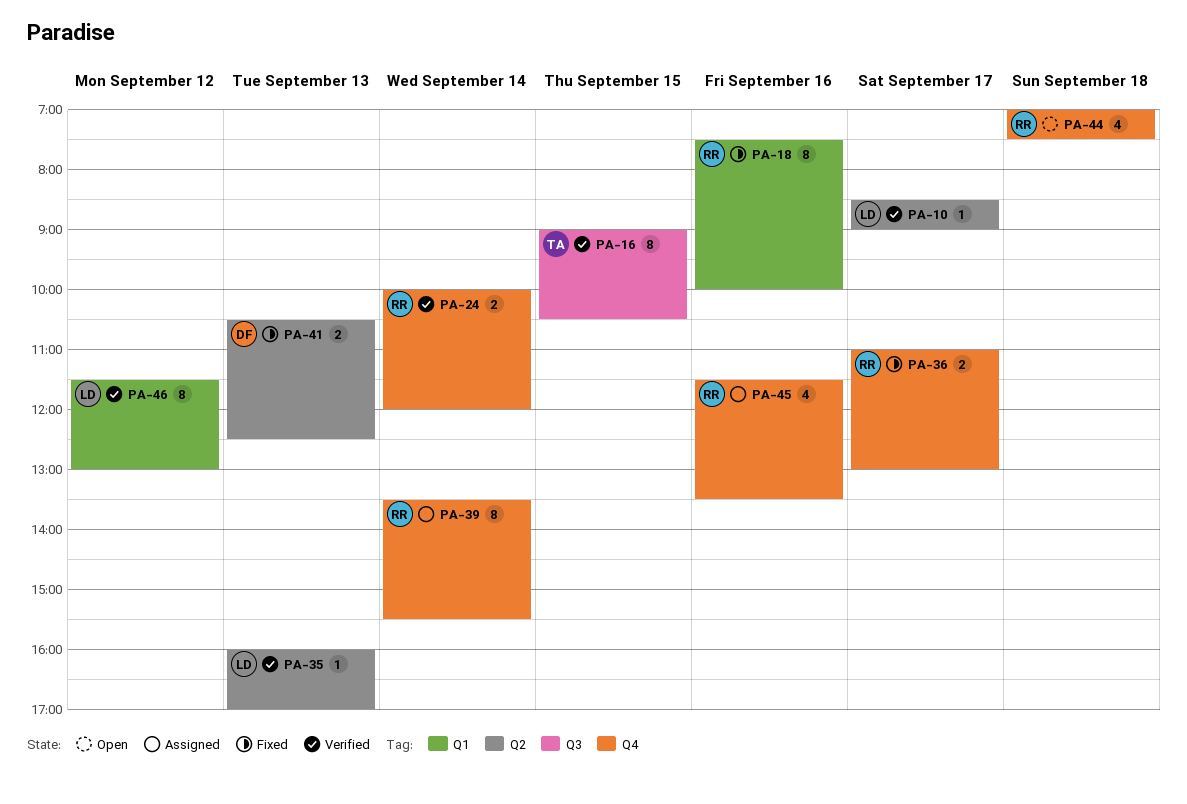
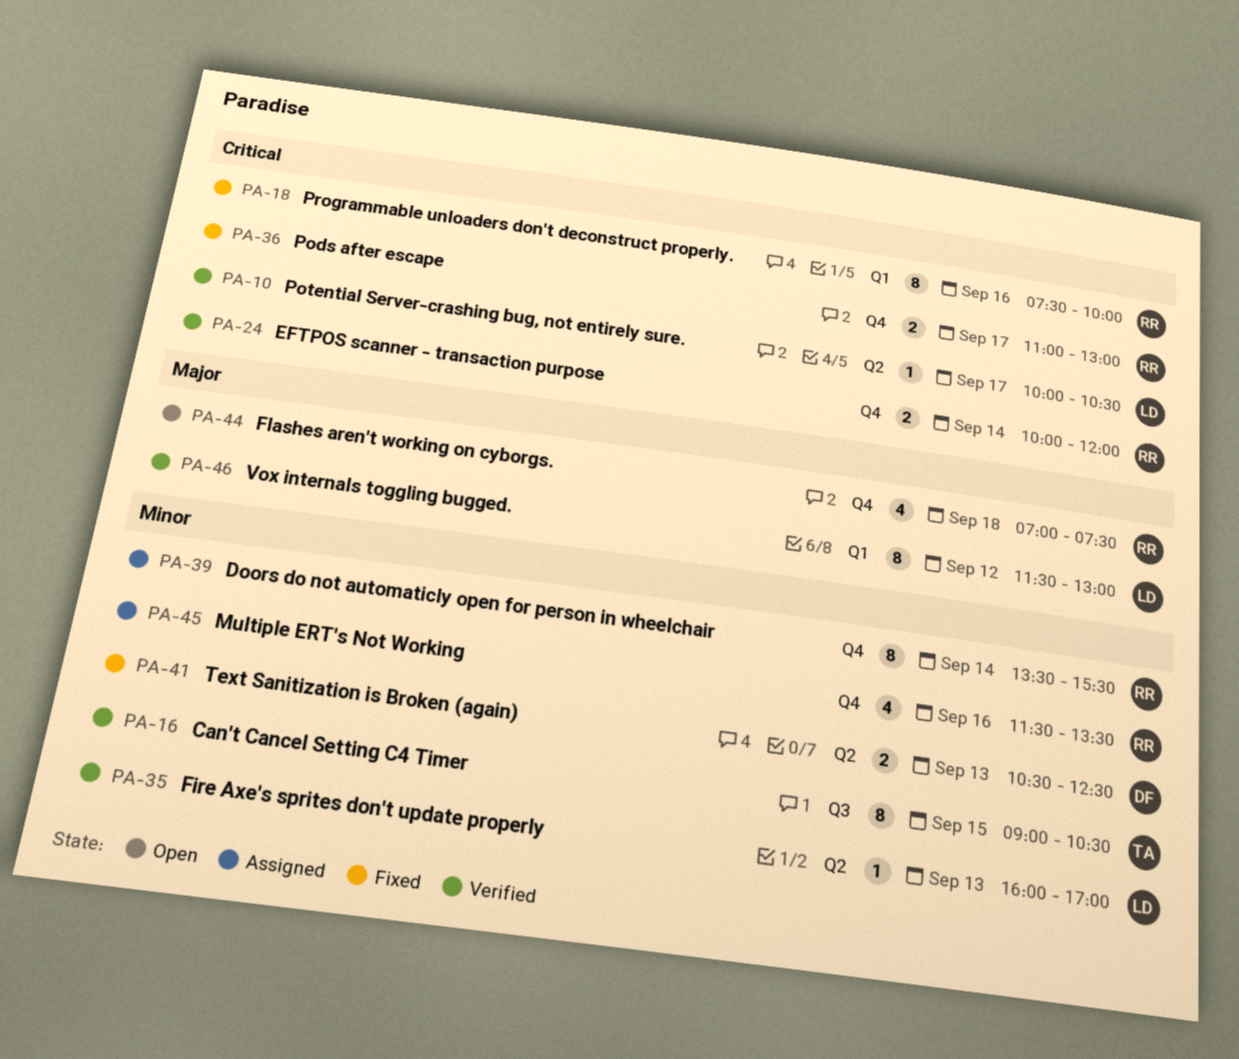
PA-10, begins: 08:30 -> 10:00
PA-10, ends: 09:00 -> 10:30

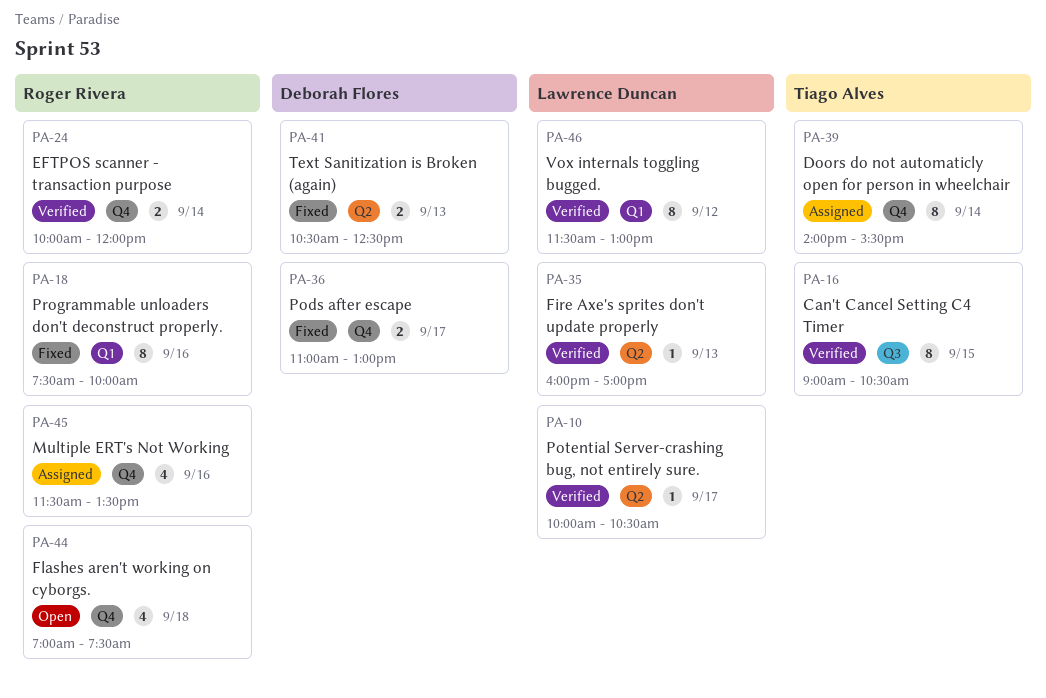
PA-36, owner: Roger Rivera -> Deborah Flores
PA-39, owner: Roger Rivera -> Tiago Alves
PA-39, begins: 13:30 -> 14:00

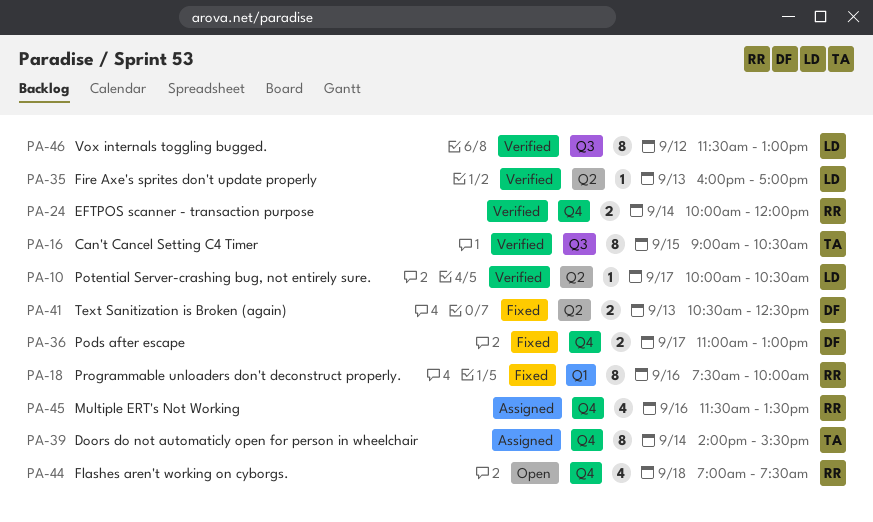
PA-46, label: Q1 -> Q3

